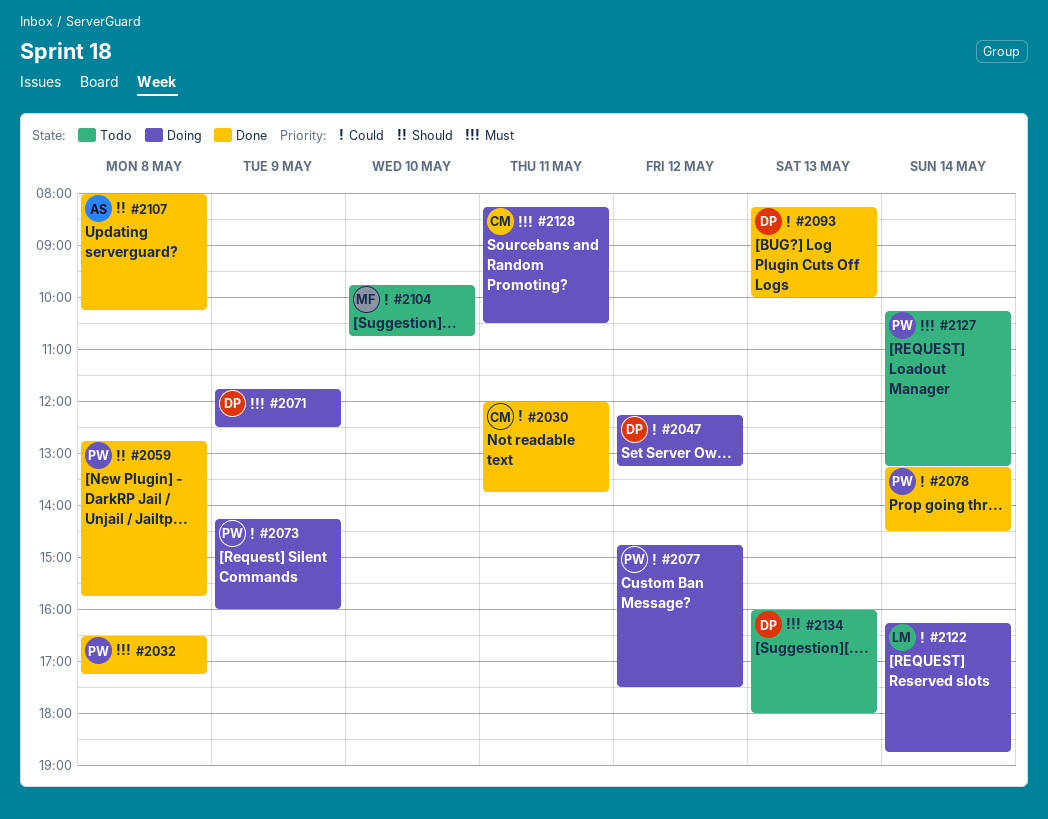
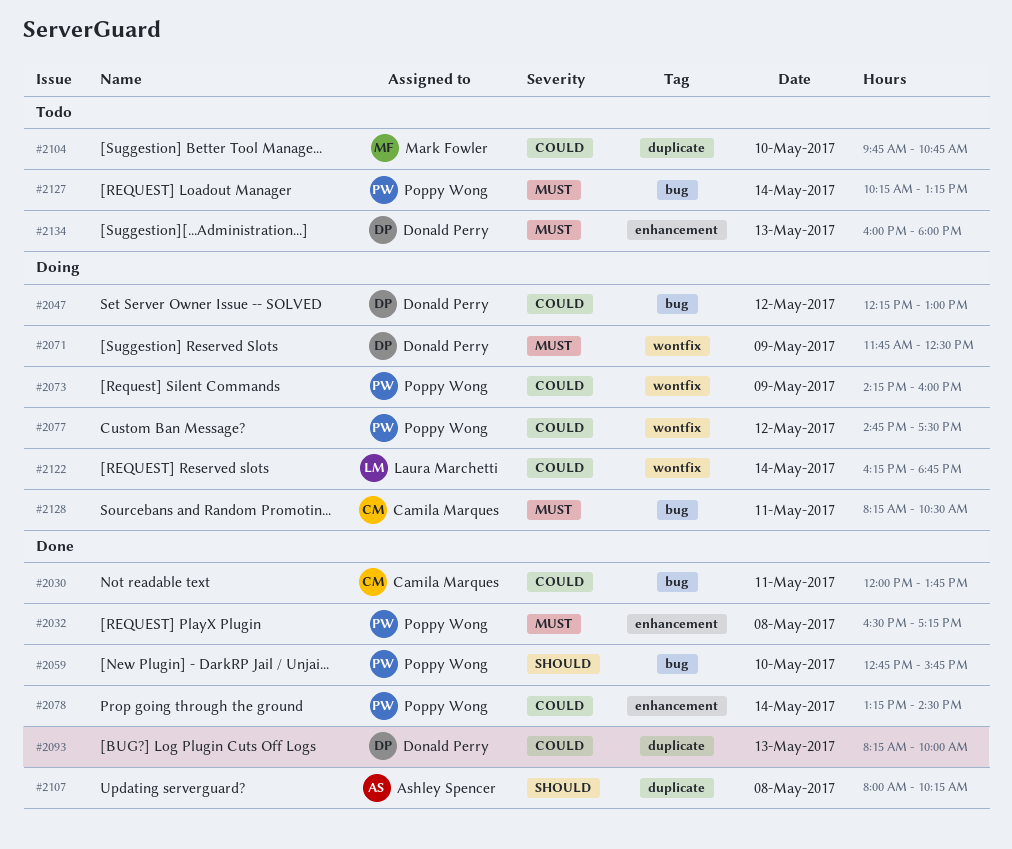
#2047, ends: 13:15 -> 13:00
#2059, day: May 8 -> May 10

